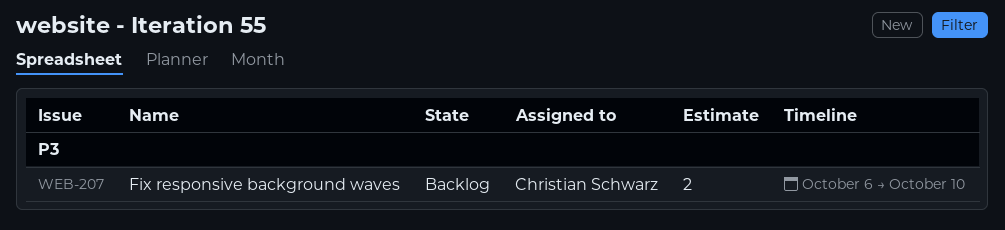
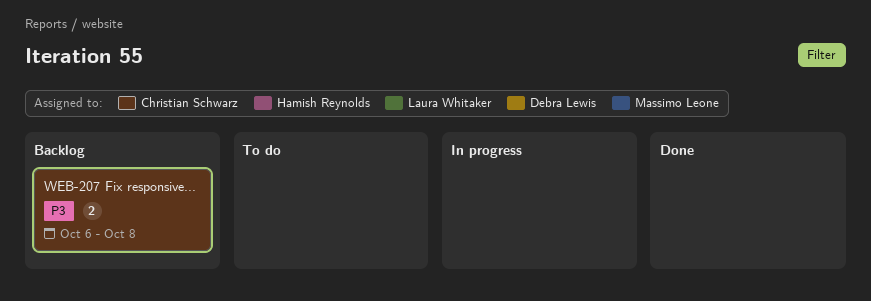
WEB-207, due: Oct 10 -> Oct 8

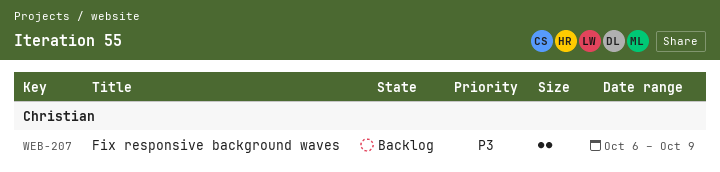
WEB-207, due: Oct 8 -> Oct 9

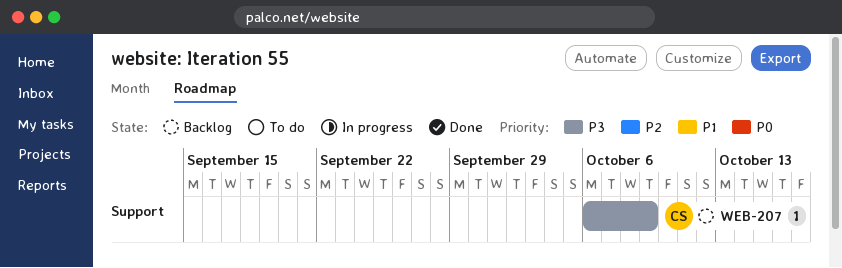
WEB-207, estimate: 2 -> 1

